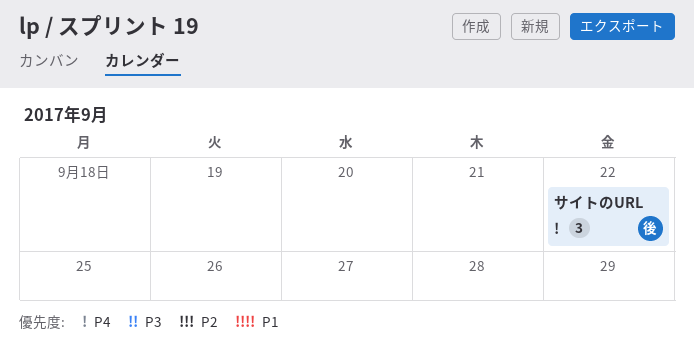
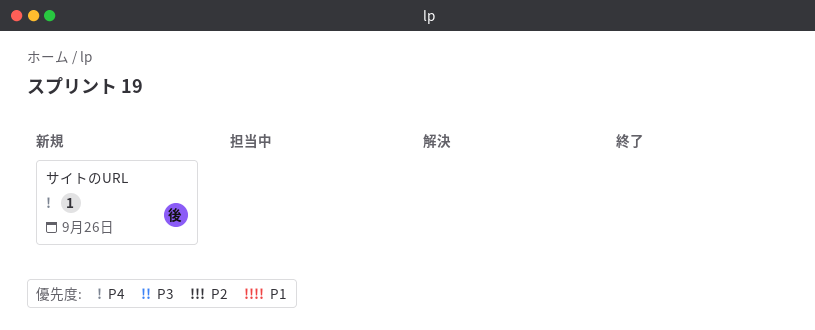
サイトのURL, estimate: 3 -> 1
サイトのURL, due: Sep 22 -> Sep 26

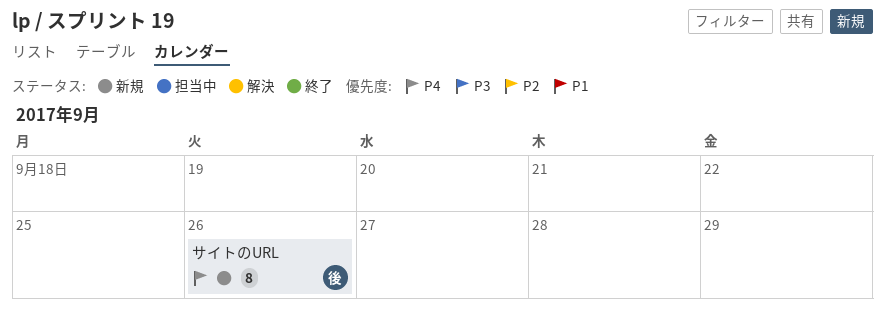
サイトのURL, estimate: 1 -> 8

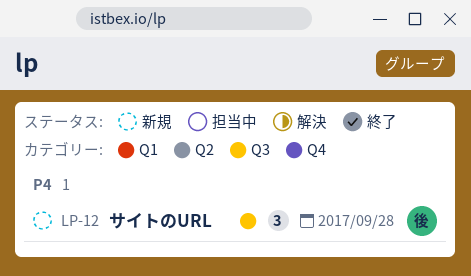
サイトのURL, estimate: 8 -> 3
サイトのURL, due: Sep 26 -> Sep 28

